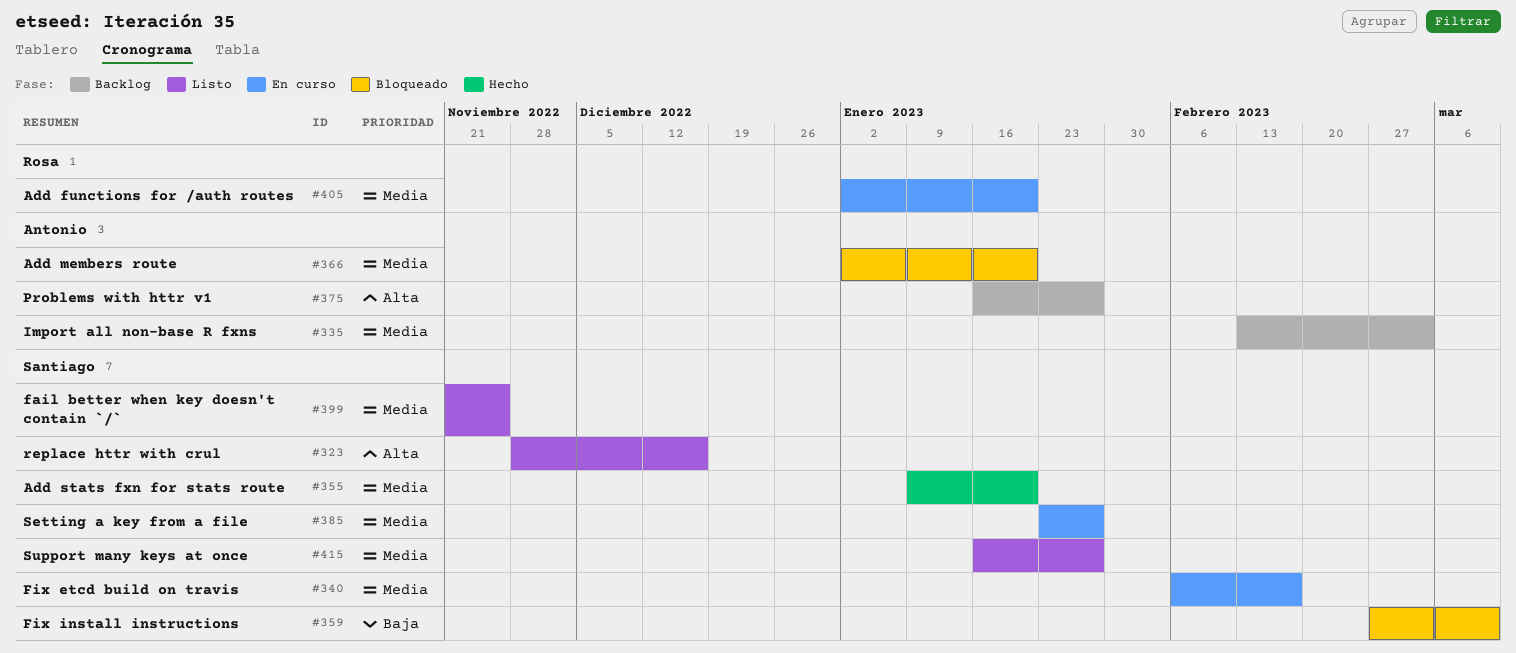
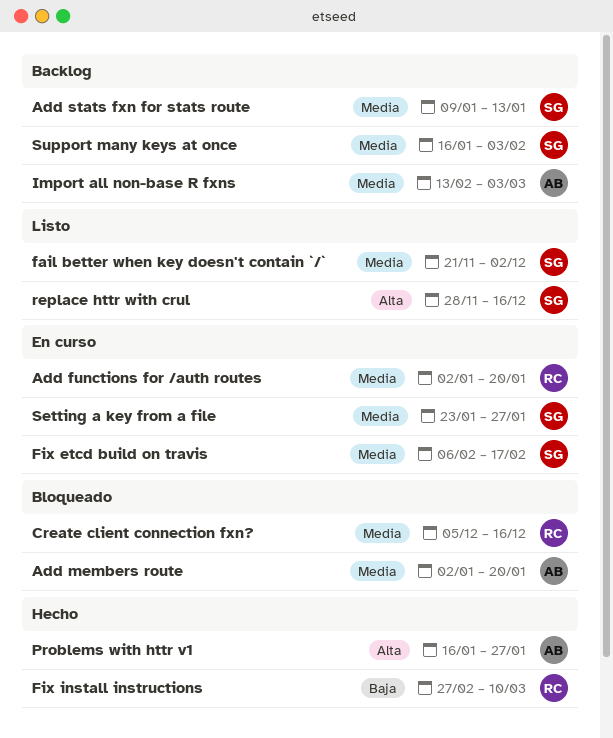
Add stats fxn for stats route, status: Hecho -> Backlog
Add stats fxn for stats route, due: Jan 20 -> Jan 13
Create client connection fxn?: none -> present
fail better when key doesn't contain `/`, due: Nov 25 -> Dec 2
Fix install instructions, status: Bloqueado -> Hecho
Fix install instructions, owner: Santiago -> Rosa
Problems with httr v1, status: Backlog -> Hecho
Support many keys at once, status: Listo -> Backlog
Support many keys at once, due: Jan 27 -> Feb 3

